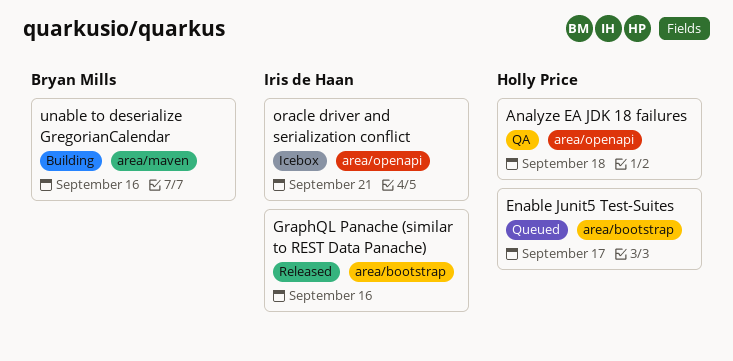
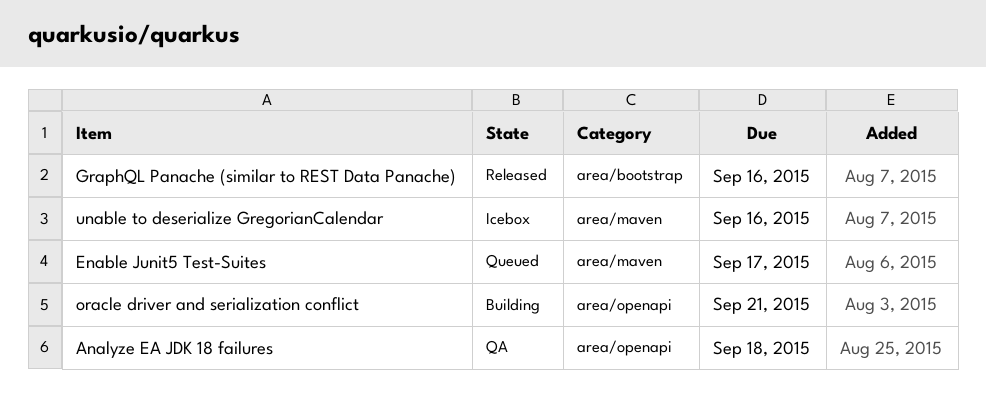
Enable Junit5 Test-Suites, label: area/bootstrap -> area/maven
oracle driver and serialization conflict, status: Icebox -> Building
unable to deserialize GregorianCalendar, status: Building -> Icebox

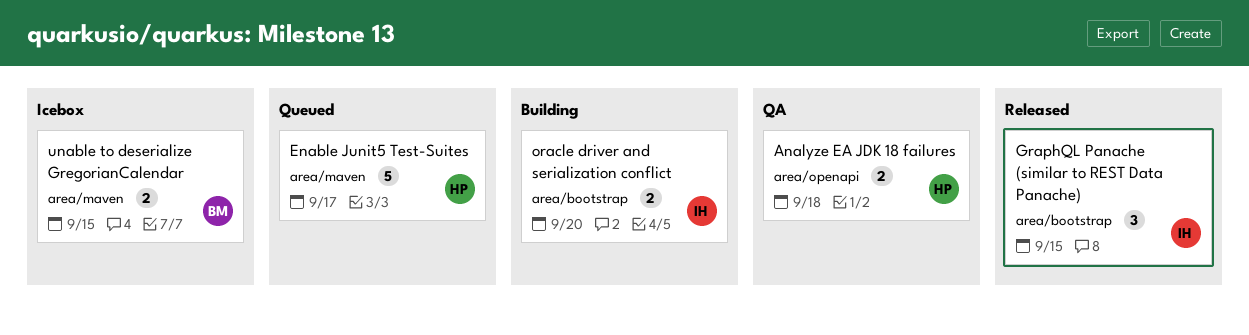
GraphQL Panache (similar to REST Data Panache), due: Sep 16 -> Sep 15
oracle driver and serialization conflict, label: area/openapi -> area/bootstrap
oracle driver and serialization conflict, due: Sep 21 -> Sep 20
unable to deserialize GregorianCalendar, due: Sep 16 -> Sep 15

